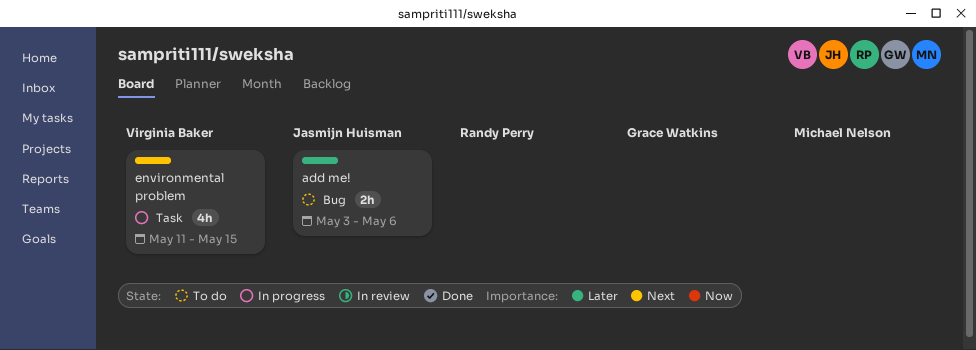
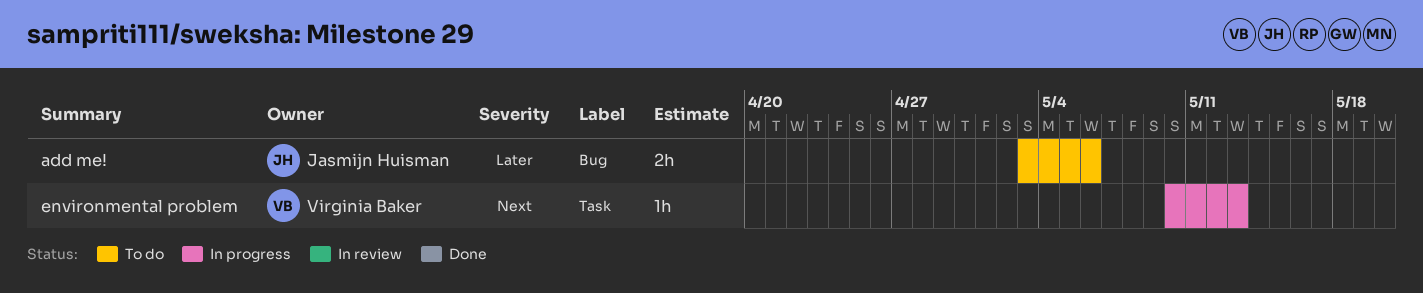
environmental problem, estimate: 4h -> 1h
environmental problem, start: May 11 -> May 10
environmental problem, due: May 15 -> May 13

